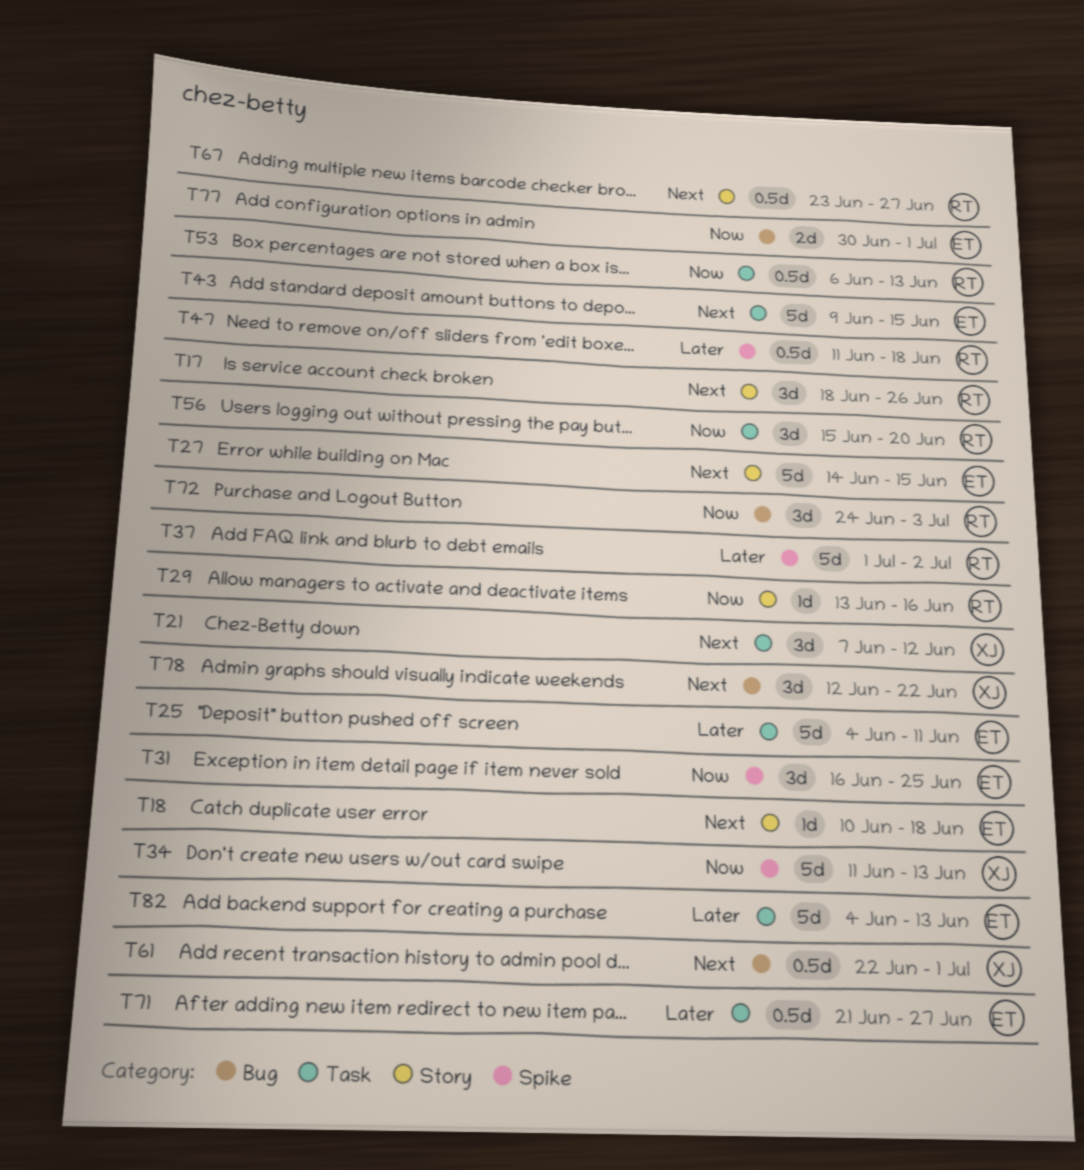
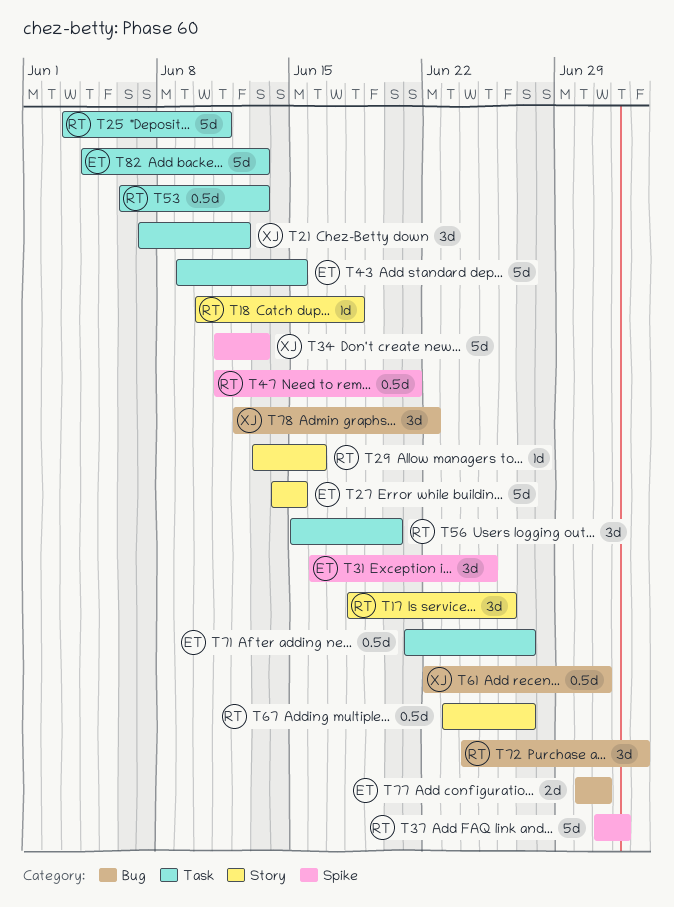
T18, owner: ET -> RT
T25, owner: ET -> RT
T25, start: Jun 4 -> Jun 3
T47, due: Jun 18 -> Jun 21

